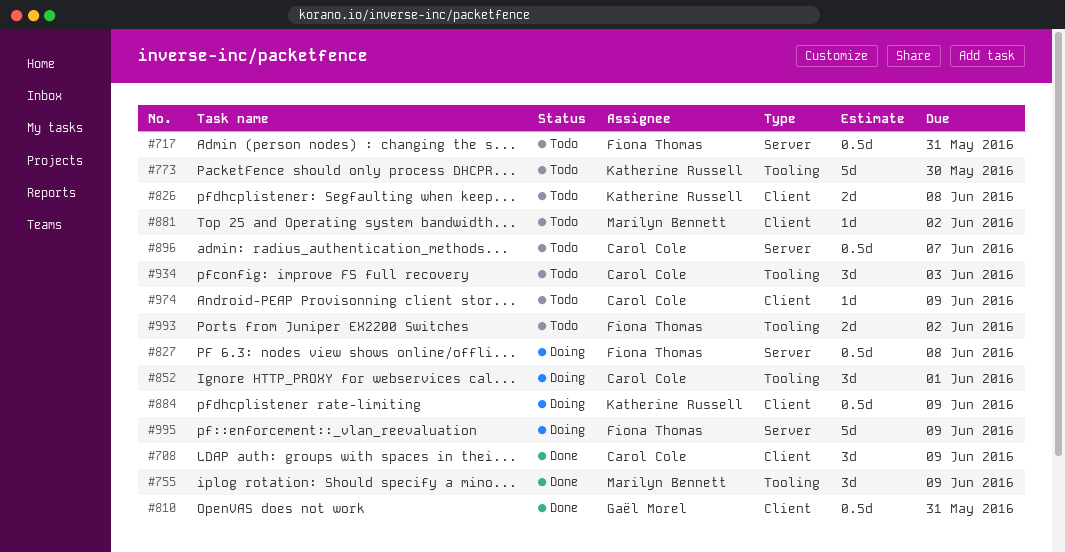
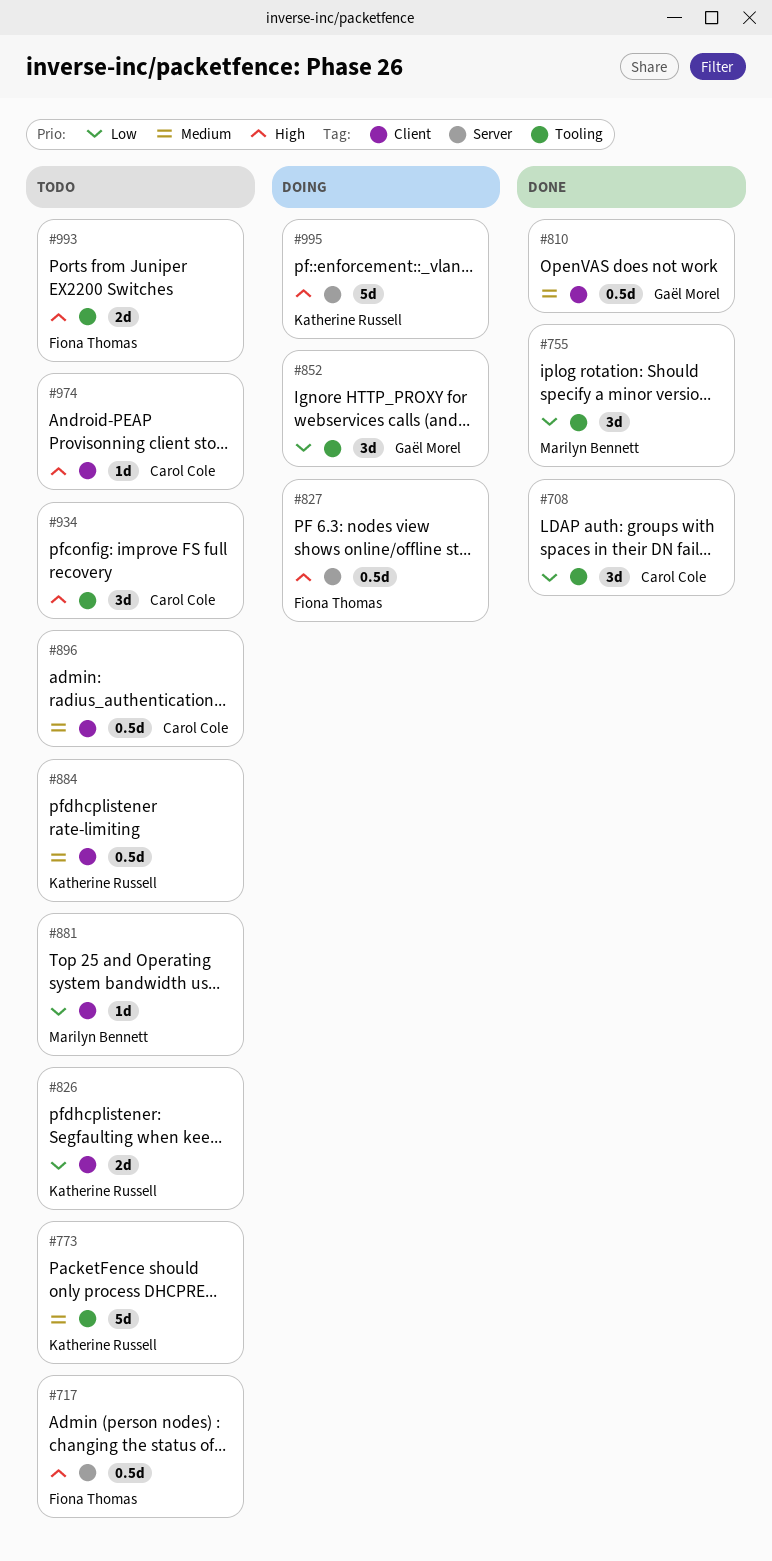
#708, label: Client -> Tooling
#852, owner: Carol Cole -> Gaël Morel
#884, status: Doing -> Todo
#896, label: Server -> Client
#995, owner: Fiona Thomas -> Katherine Russell

